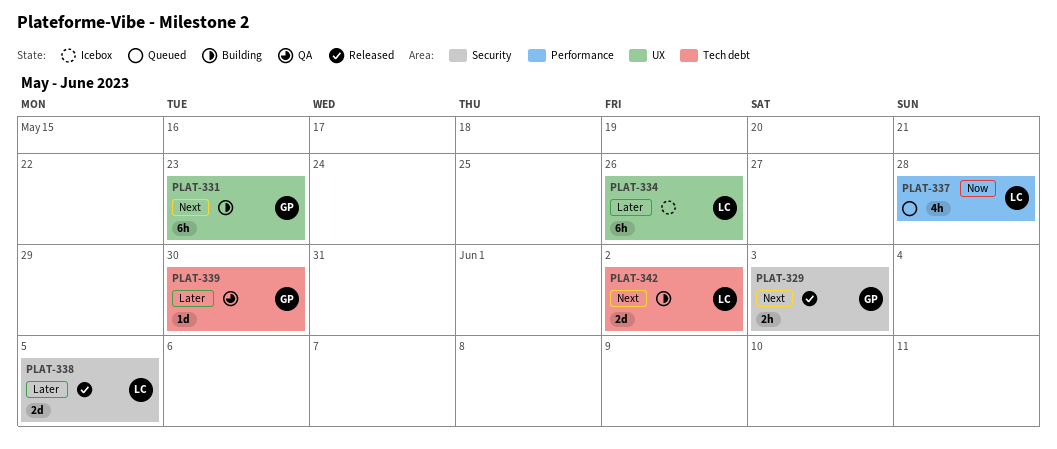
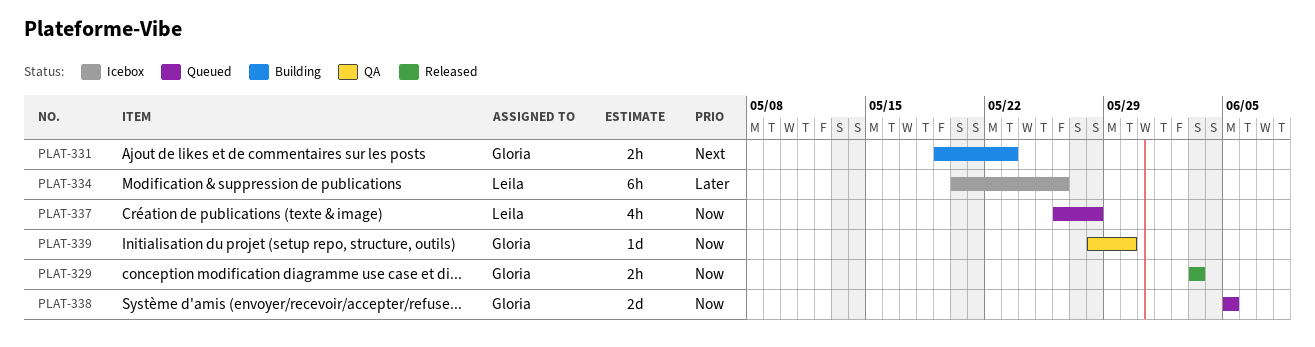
PLAT-329, priority: Next -> Now
PLAT-331, estimate: 6h -> 2h
PLAT-338, status: Released -> Queued
PLAT-338, owner: Leila -> Gloria
PLAT-338, priority: Later -> Now
PLAT-339, priority: Later -> Now
PLAT-342: present -> none

